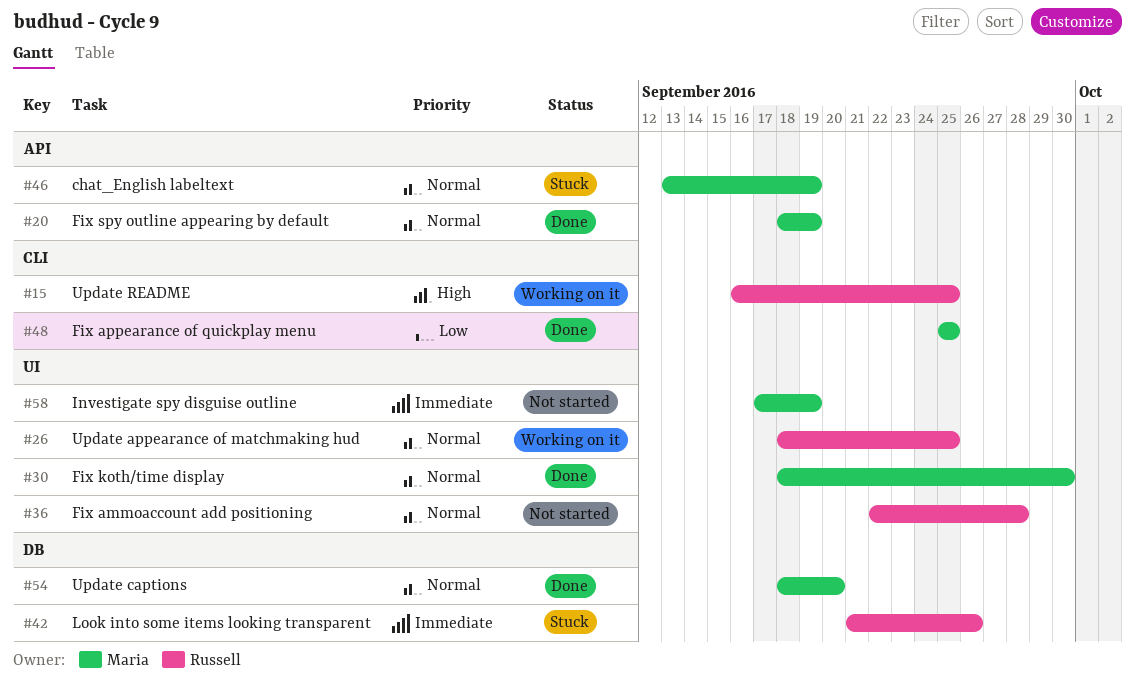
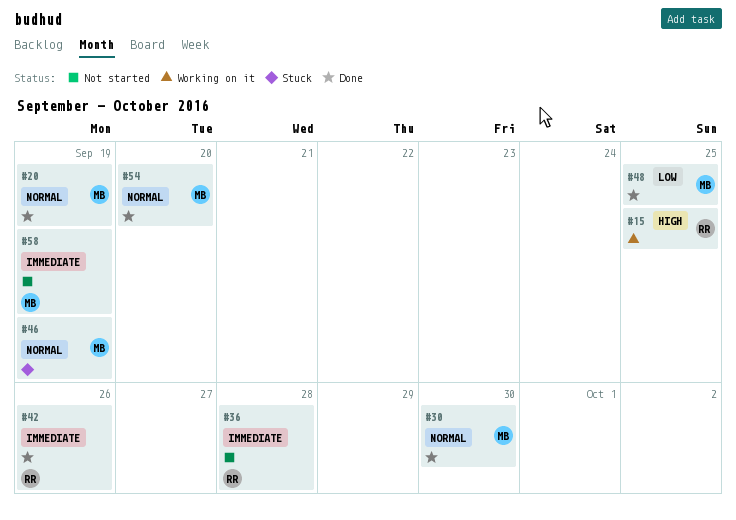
#26: present -> none
#36, priority: Normal -> Immediate
#42, status: Stuck -> Done

